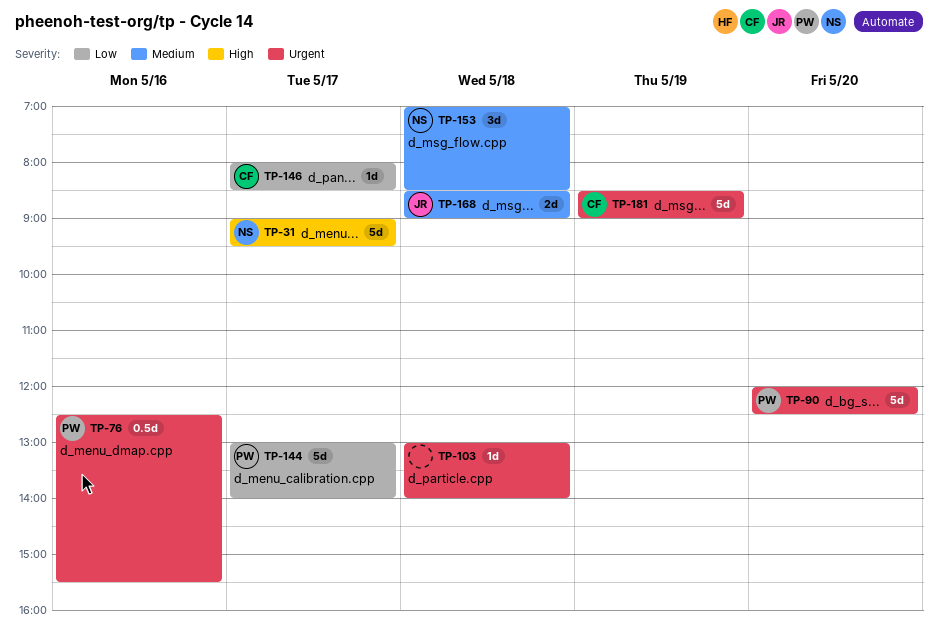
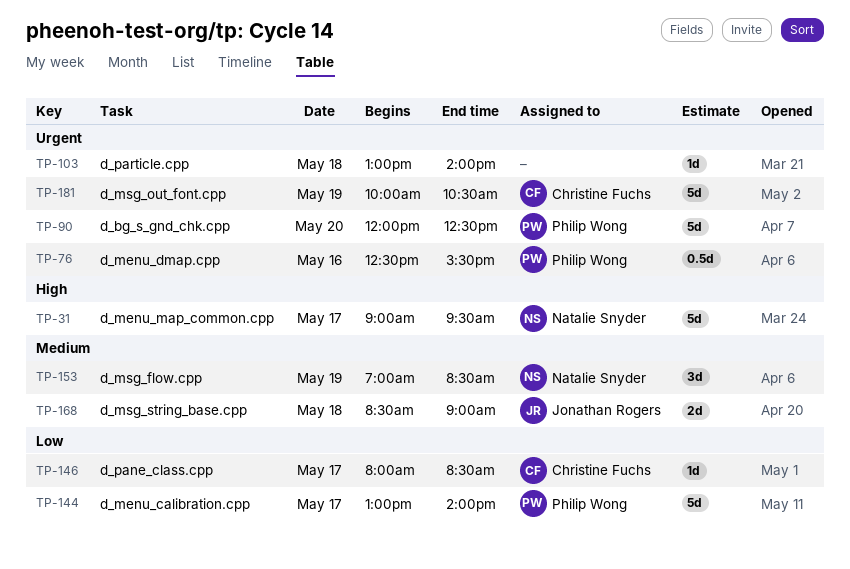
TP-153, day: May 18 -> May 19
TP-181, begins: 08:30 -> 10:00
TP-181, ends: 09:00 -> 10:30

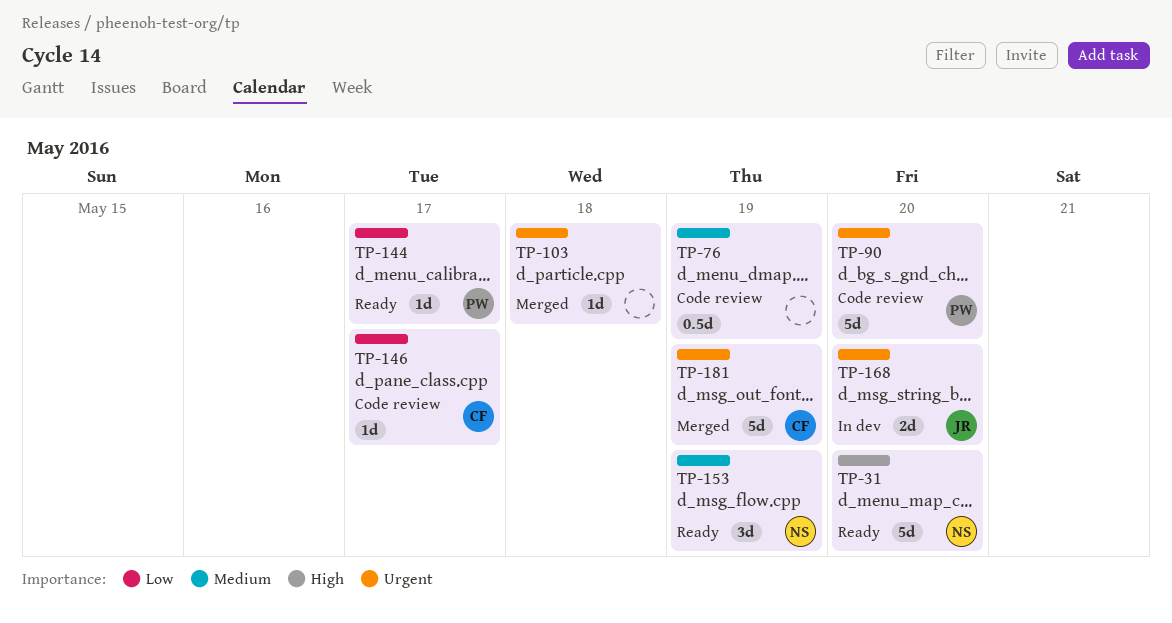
TP-31, day: May 17 -> May 20
TP-76, owner: Philip Wong -> none
TP-76, priority: Urgent -> Medium
TP-76, day: May 16 -> May 19
TP-144, estimate: 5d -> 1d
TP-168, priority: Medium -> Urgent
TP-168, day: May 18 -> May 20

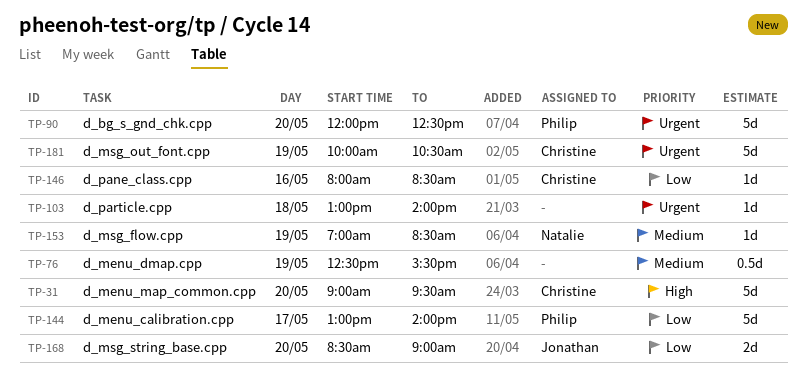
TP-31, owner: Natalie -> Christine
TP-144, estimate: 1d -> 5d
TP-146, day: May 17 -> May 16
TP-153, estimate: 3d -> 1d
TP-168, priority: Urgent -> Low

